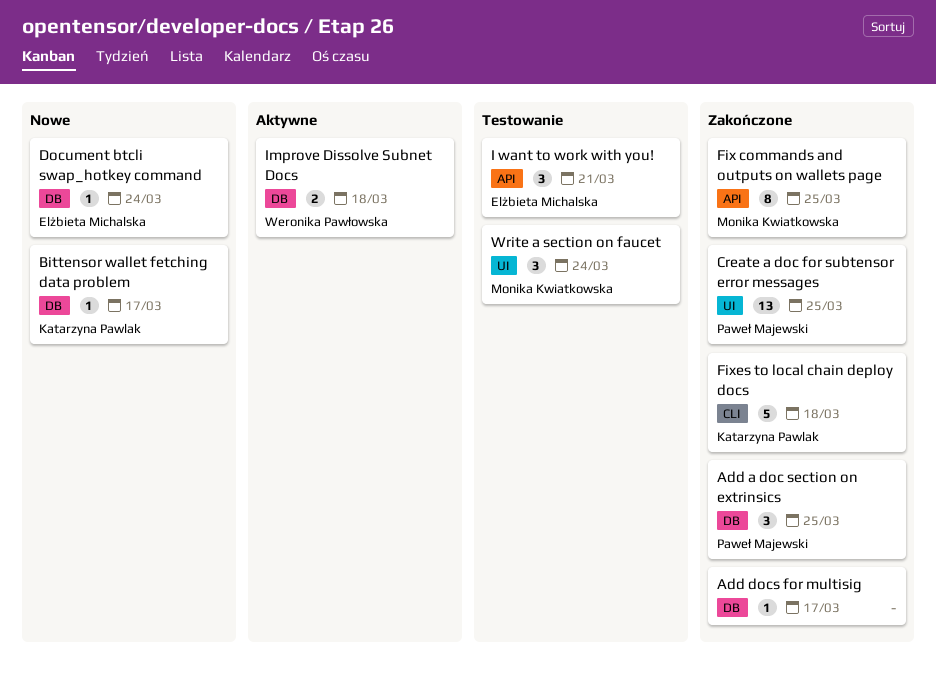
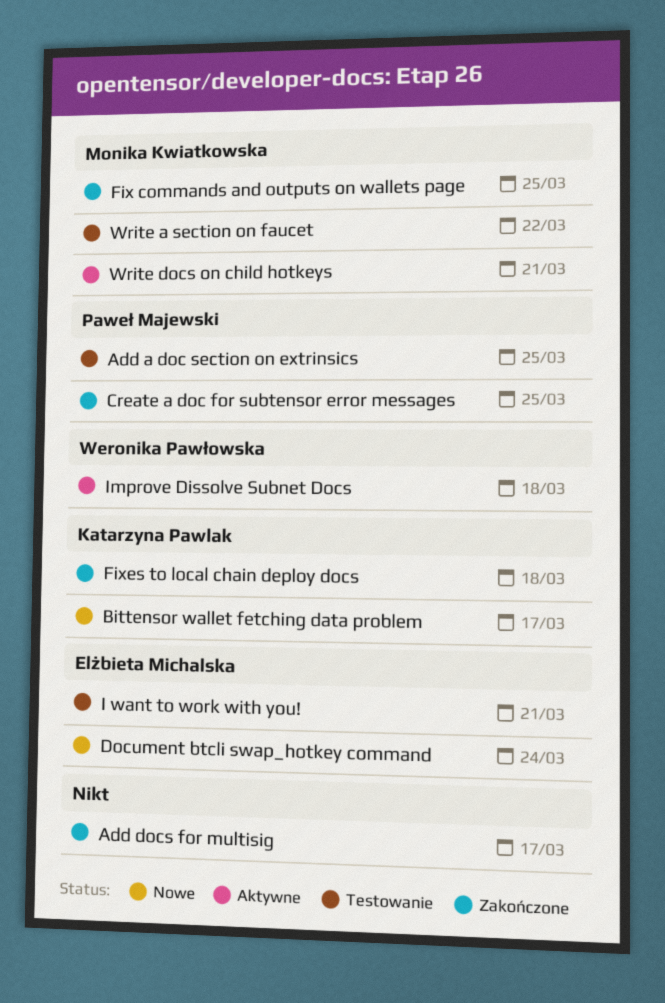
Add a doc section on extrinsics, status: Zakończone -> Testowanie
Write a section on faucet, due: Mar 24 -> Mar 22
Write docs on child hotkeys: none -> present

